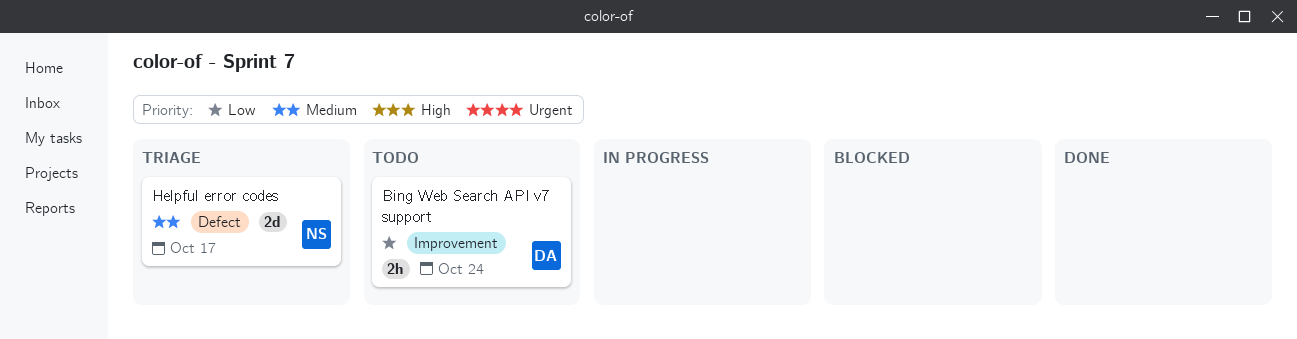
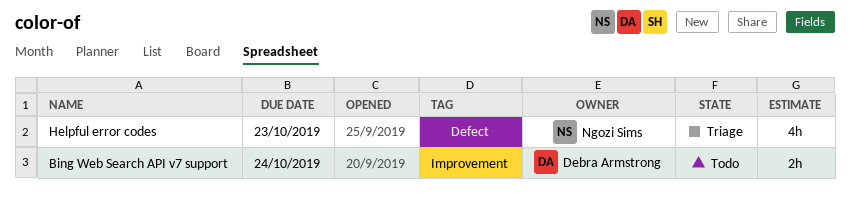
Helpful error codes, estimate: 2d -> 4h
Helpful error codes, due: Oct 17 -> Oct 23

